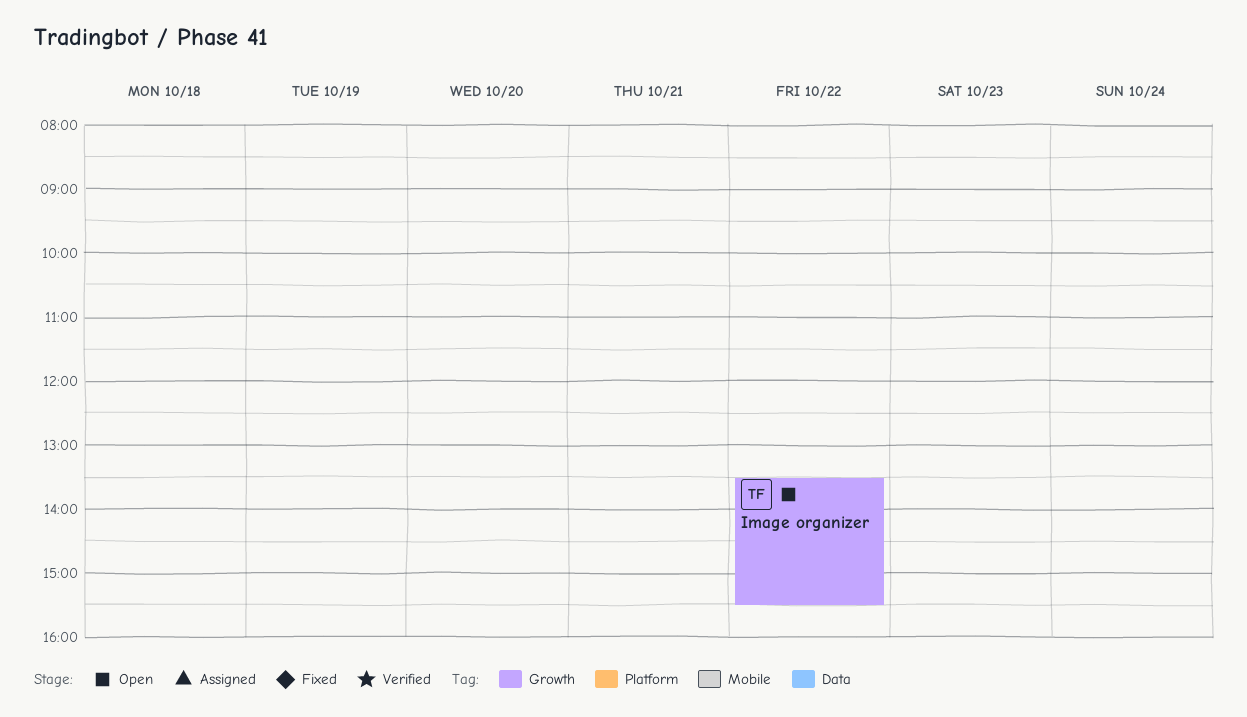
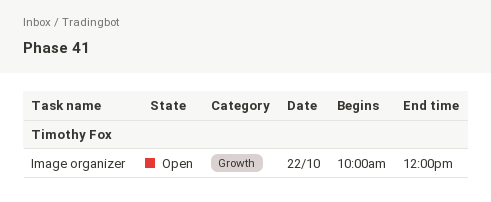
Image organizer, begins: 13:30 -> 10:00
Image organizer, ends: 15:30 -> 12:00

